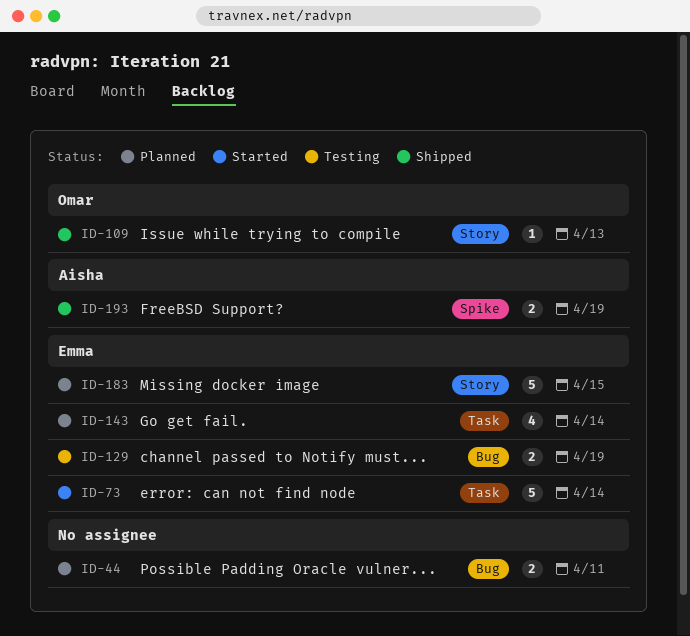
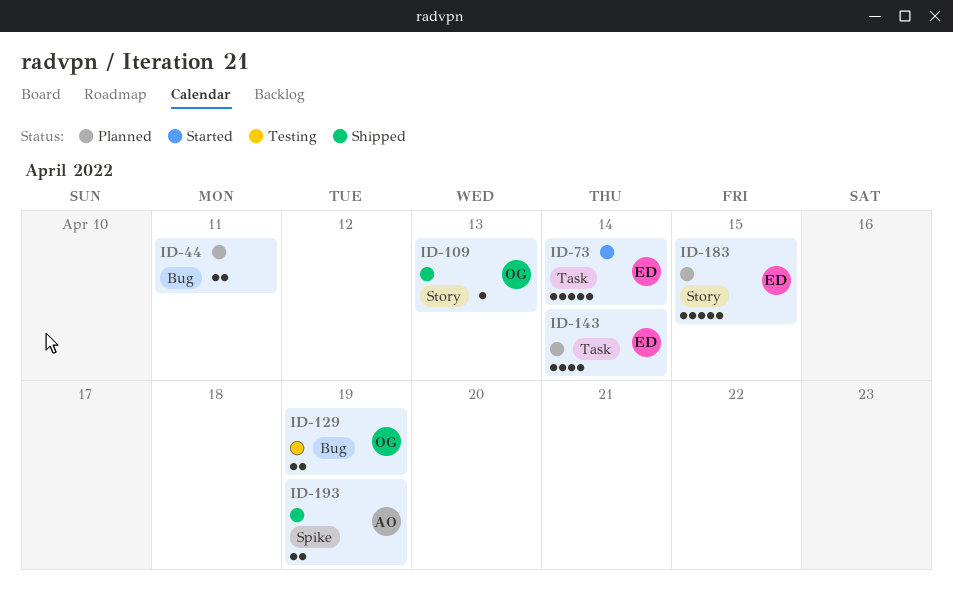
ID-129, owner: Emma -> Omar

